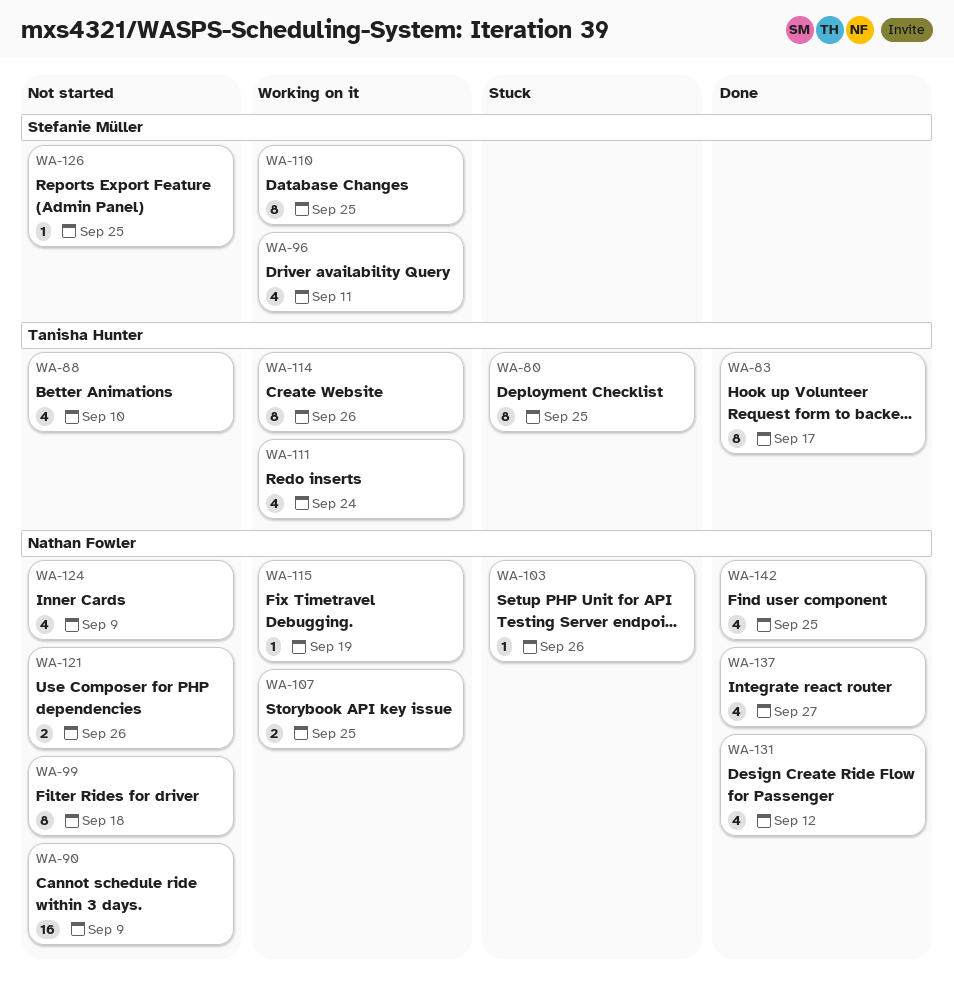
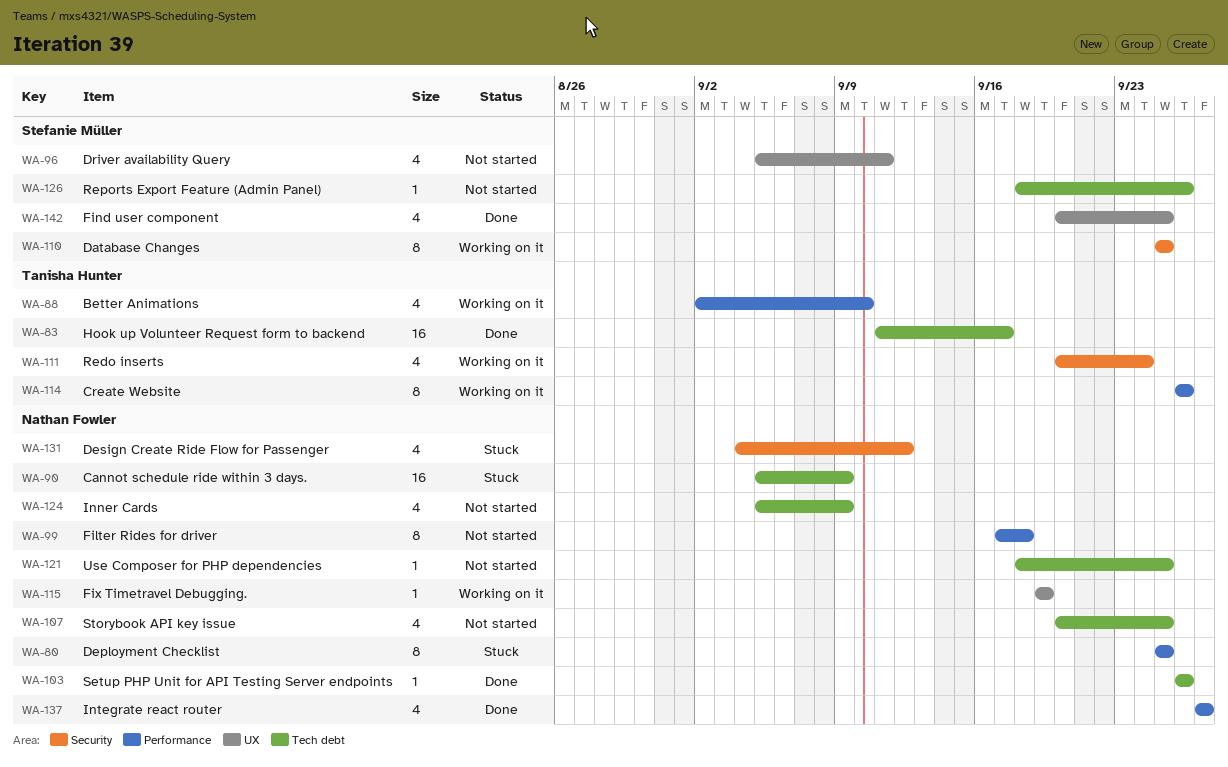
WA-80, owner: Tanisha Hunter -> Nathan Fowler
WA-83, estimate: 8 -> 16
WA-88, status: Not started -> Working on it
WA-90, status: Not started -> Stuck
WA-96, status: Working on it -> Not started
WA-103, status: Stuck -> Done
WA-107, status: Working on it -> Not started
WA-107, estimate: 2 -> 4
WA-121, estimate: 2 -> 1
WA-121, due: Sep 26 -> Sep 25
WA-126, due: Sep 25 -> Sep 26
WA-131, status: Done -> Stuck
WA-142, owner: Nathan Fowler -> Stefanie Müller

